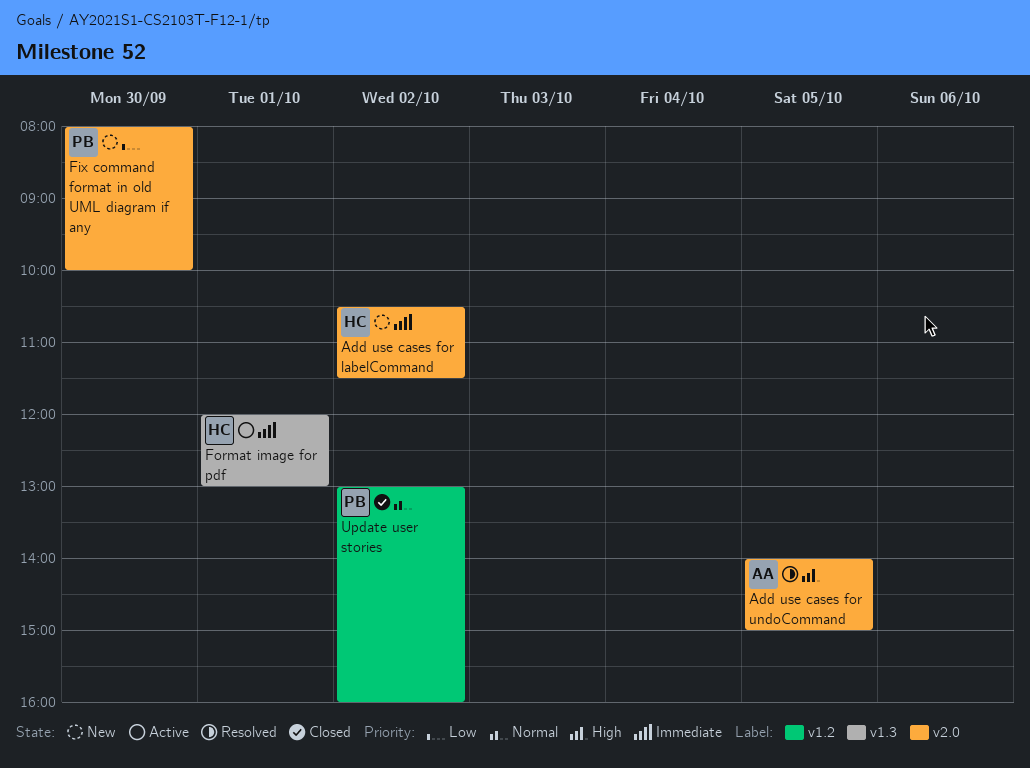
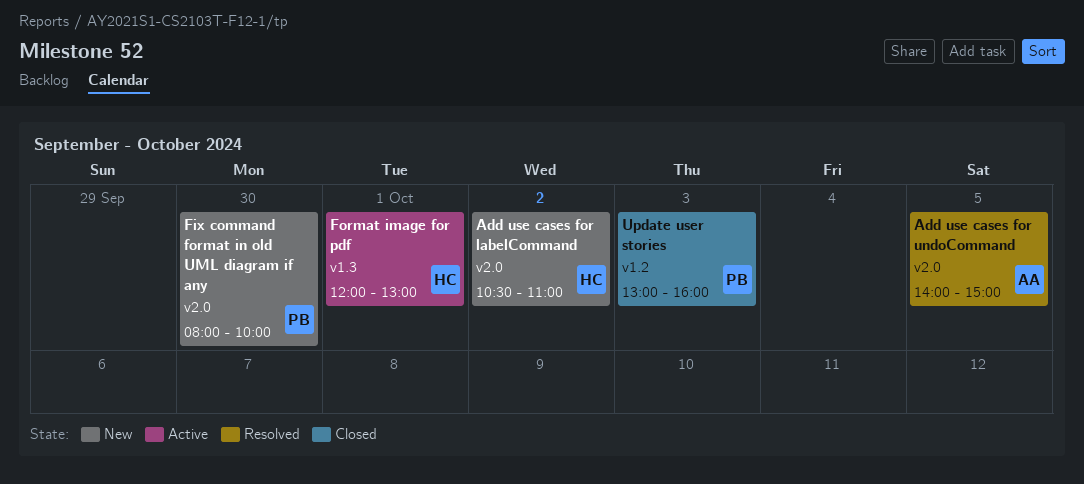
Add use cases for labelCommand, ends: 11:30 -> 11:00
Update user stories, day: Oct 2 -> Oct 3

